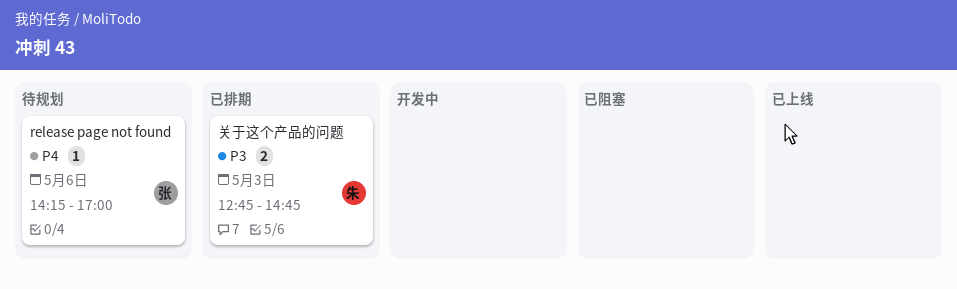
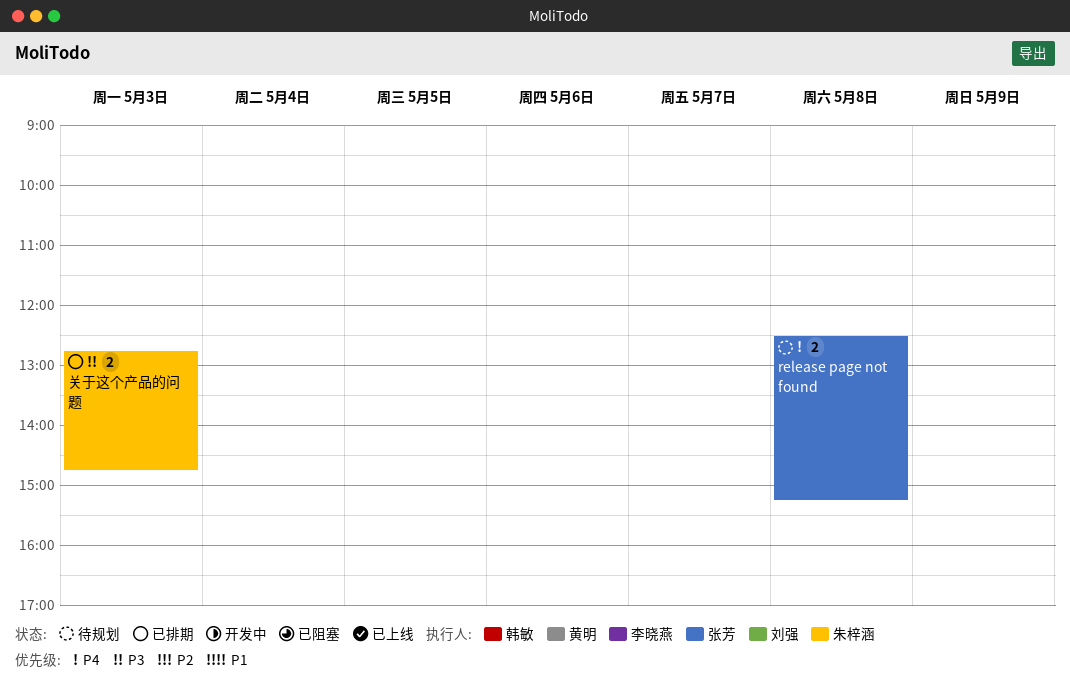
release page not found, estimate: 1 -> 2
release page not found, day: May 6 -> May 8
release page not found, begins: 14:15 -> 12:30
release page not found, ends: 17:00 -> 15:15

